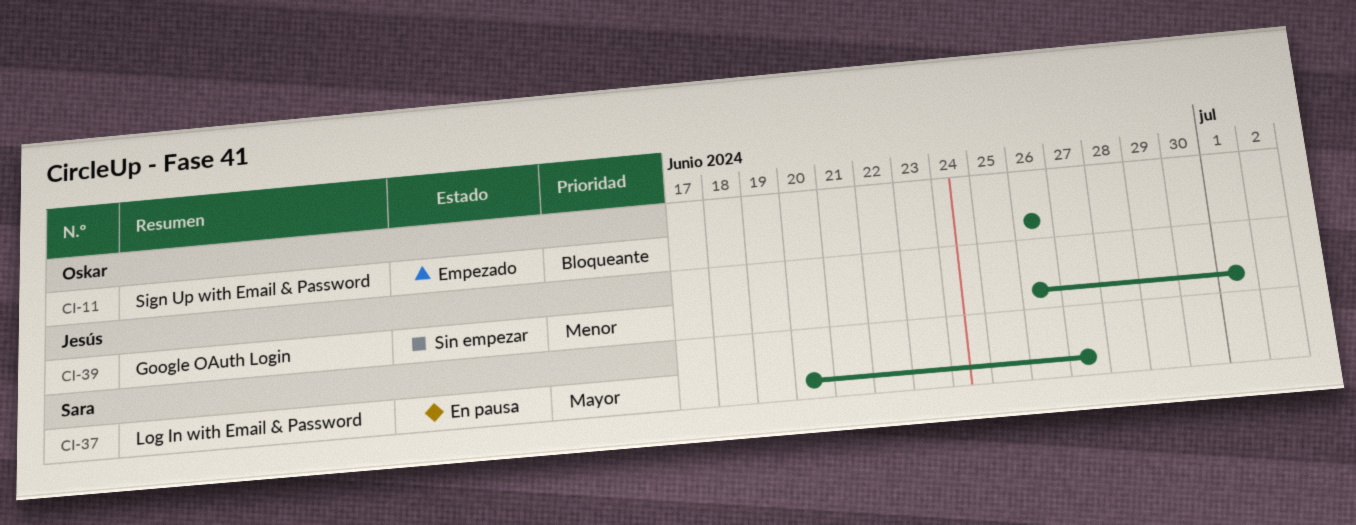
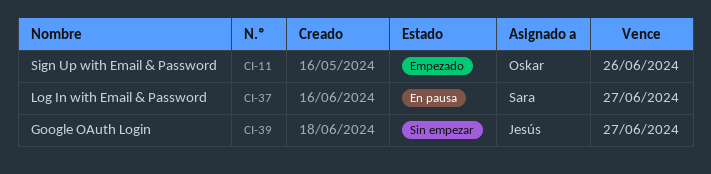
CI-39, due: Jul 1 -> Jun 27

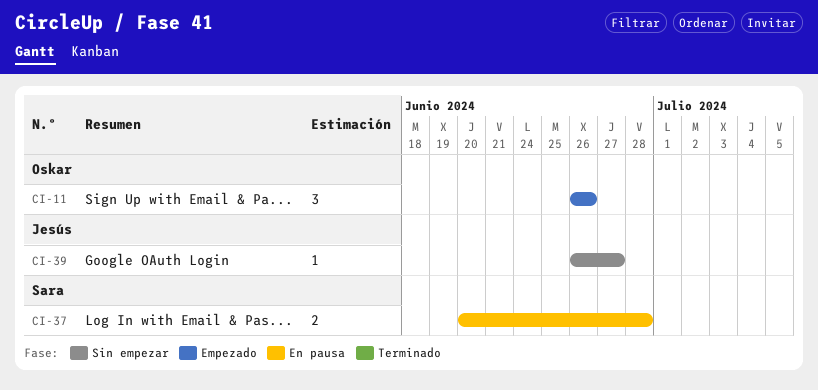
CI-37, due: Jun 27 -> Jun 28

